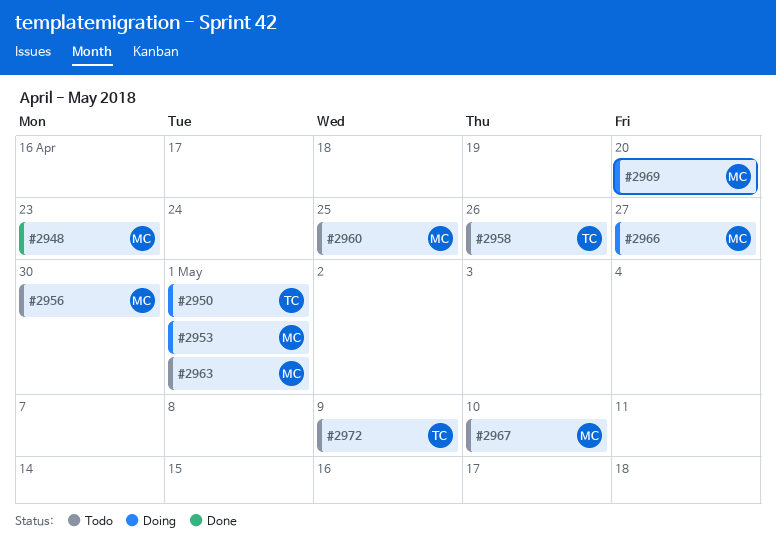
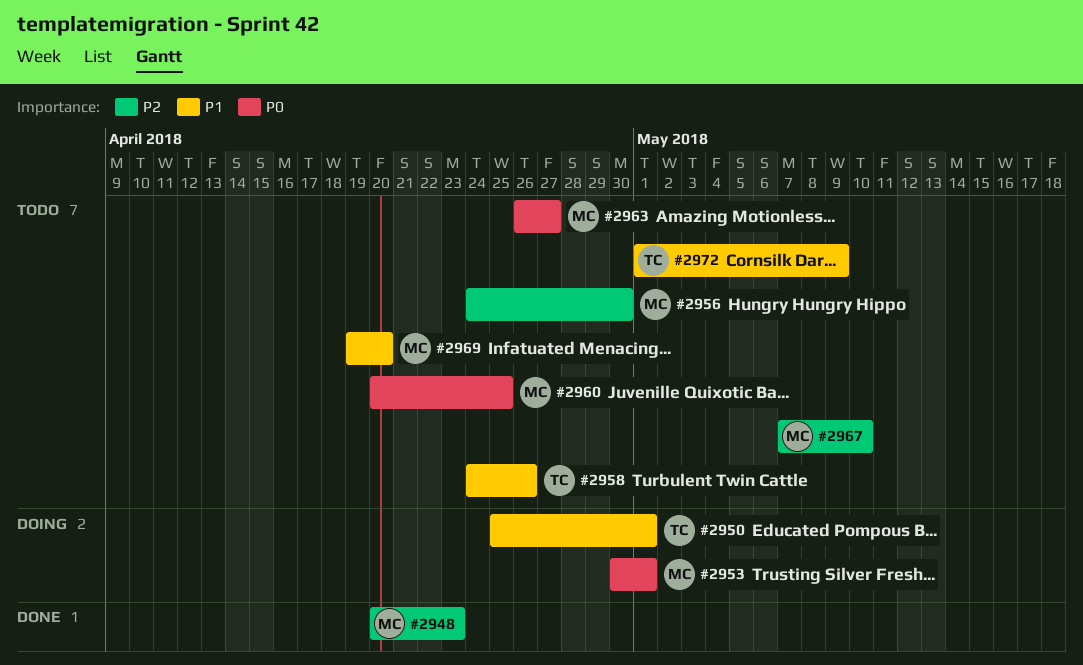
#2963, due: May 1 -> Apr 27
#2966: present -> none
#2969, status: Doing -> Todo

